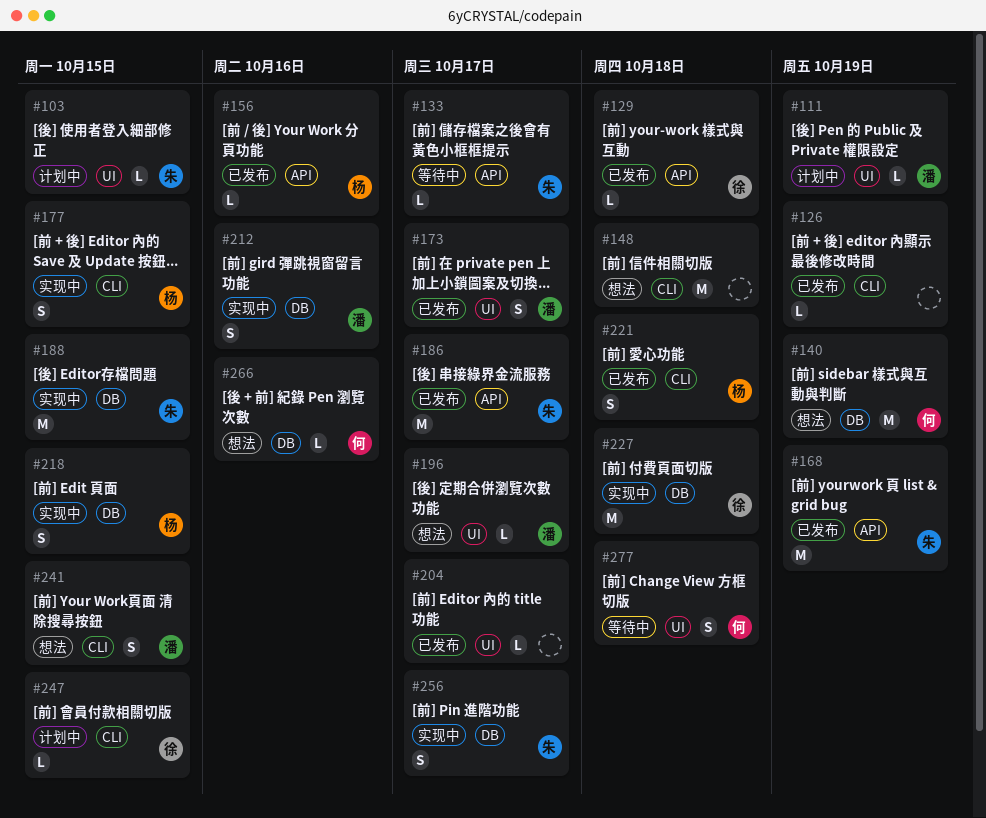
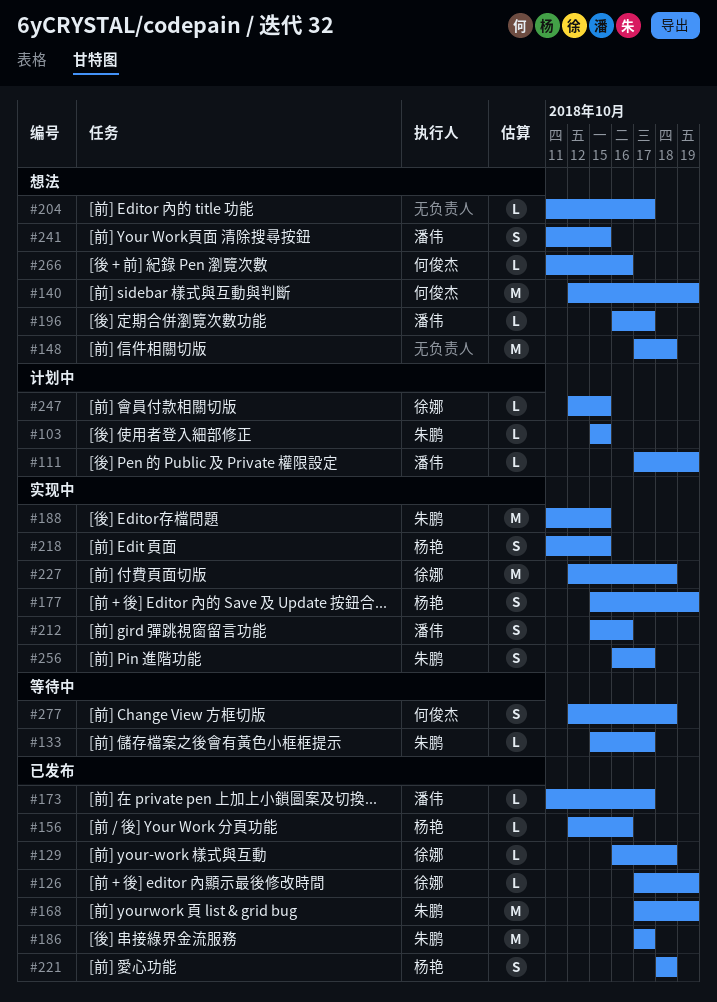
#126, owner: none -> 徐娜
#173, estimate: S -> L
#177, due: Oct 15 -> Oct 19
#204, status: 已发布 -> 想法

